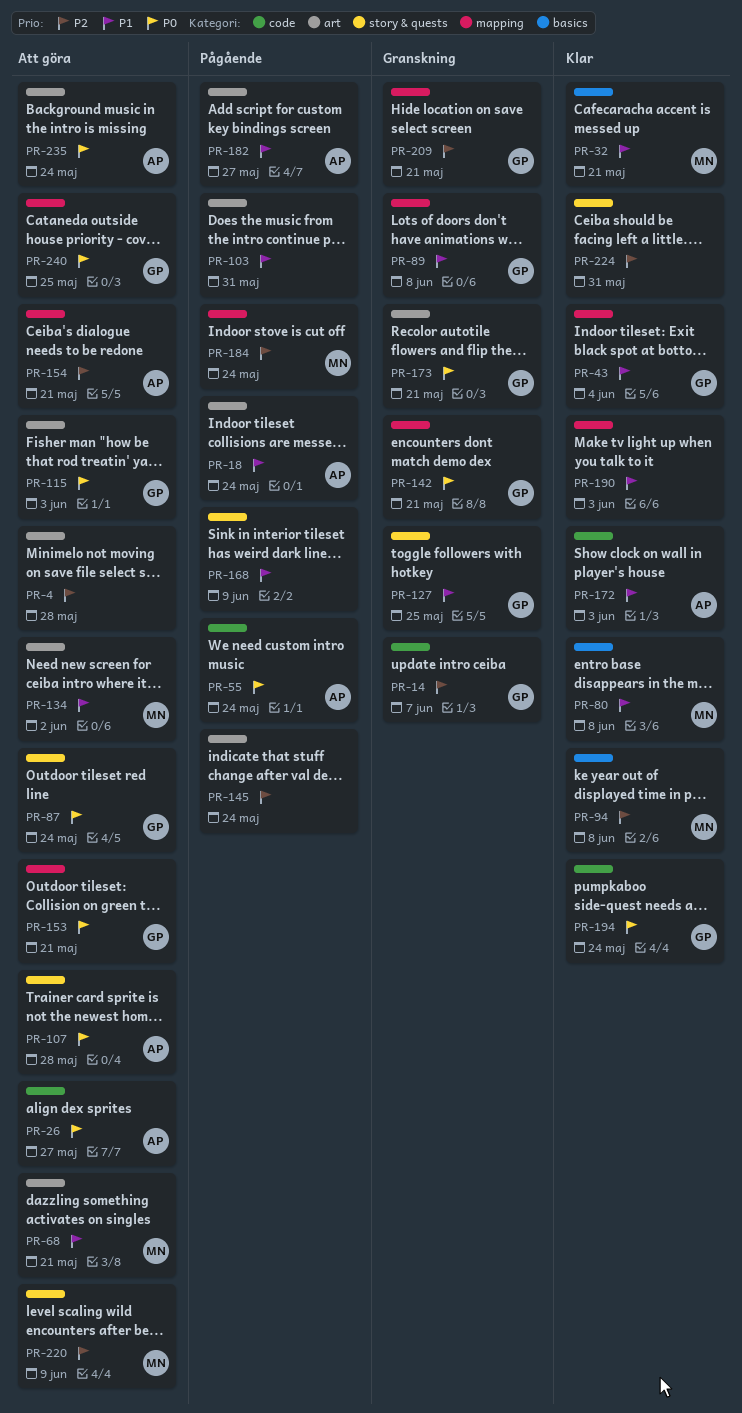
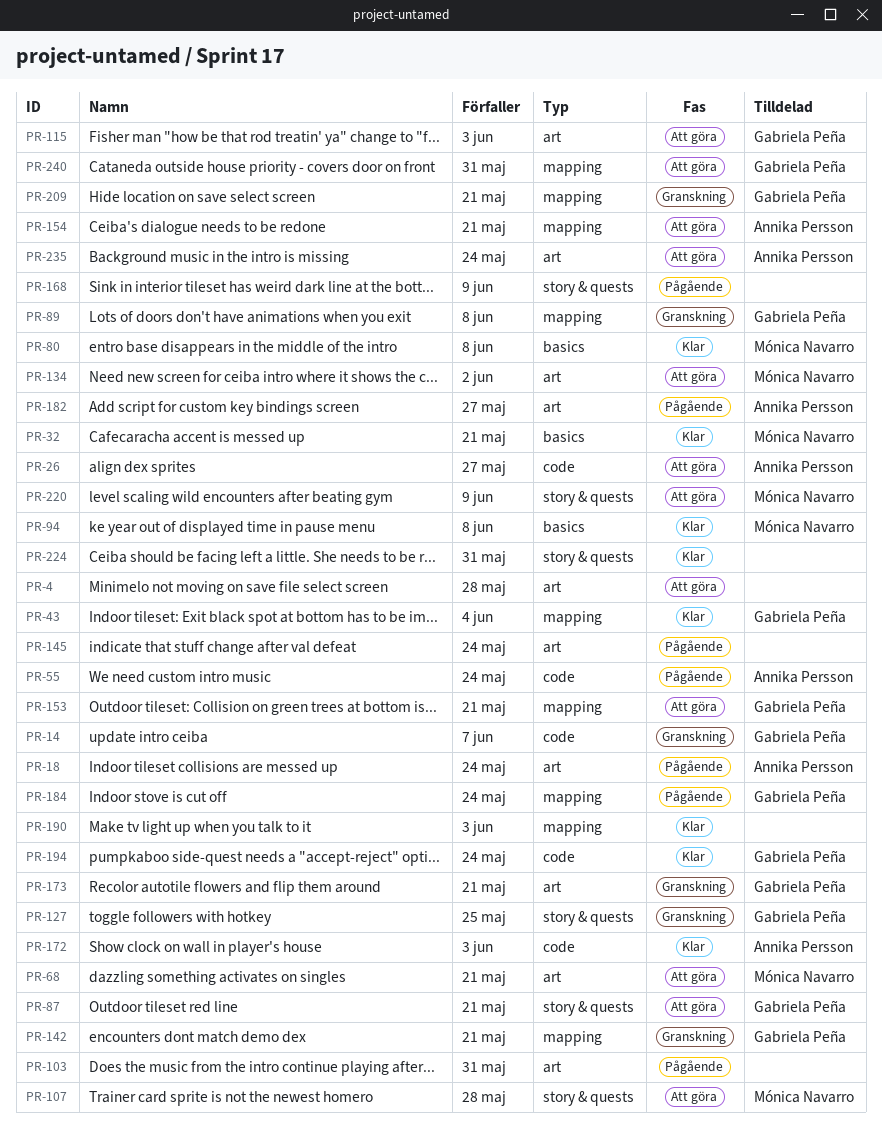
PR-87, due: May 24 -> May 21
PR-107, owner: Annika Persson -> Mónica Navarro
PR-184, owner: Mónica Navarro -> Gabriela Peña
PR-240, due: May 25 -> May 31

